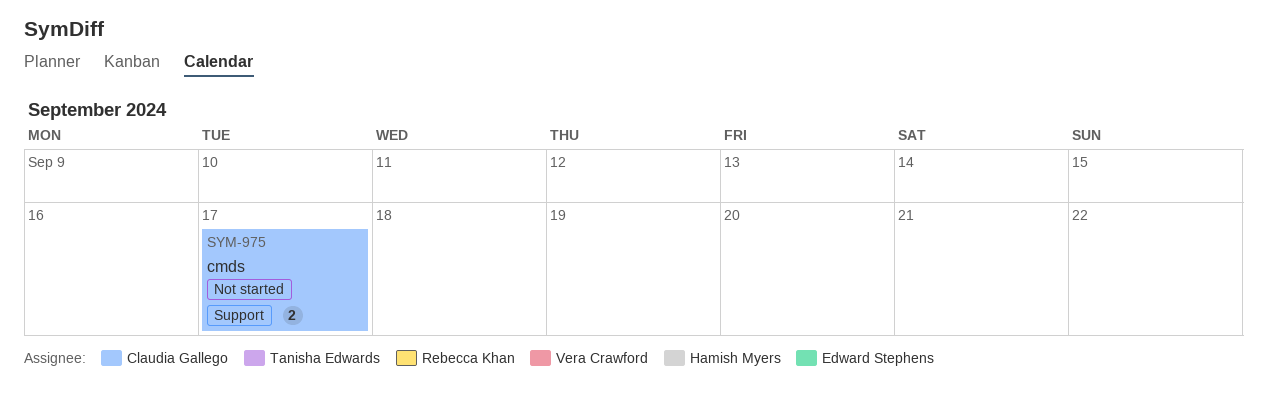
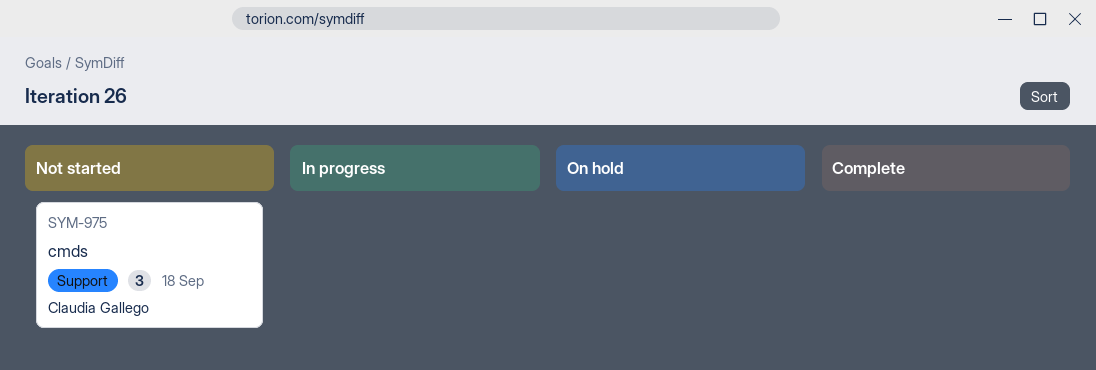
SYM-975, estimate: 2 -> 3
SYM-975, due: Sep 17 -> Sep 18

